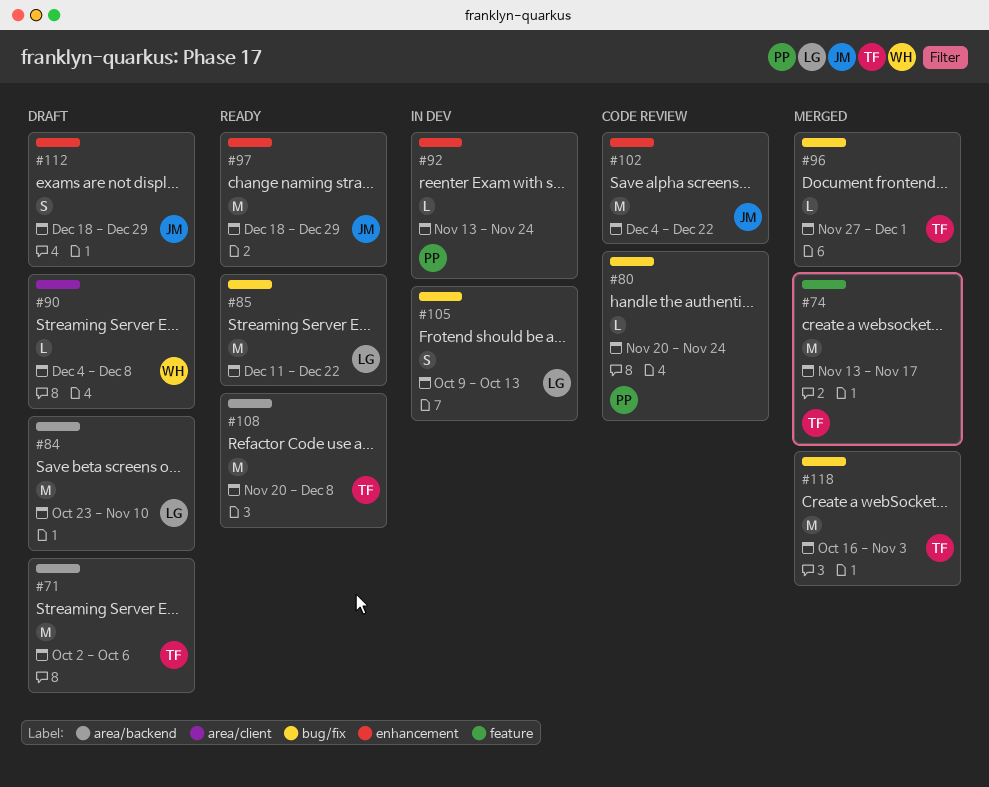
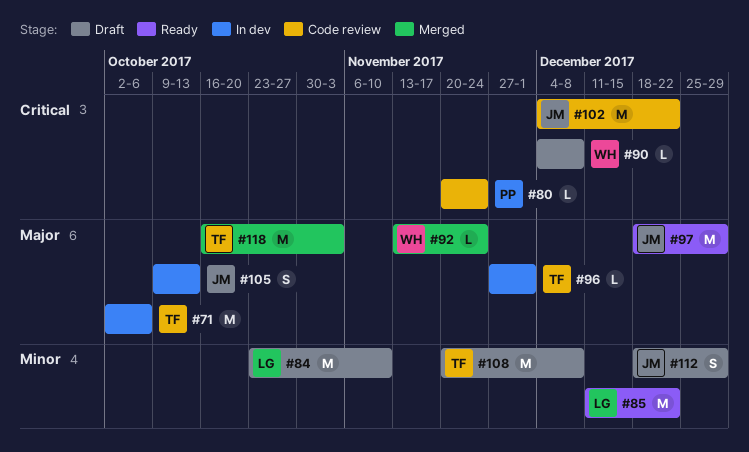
#71, status: Draft -> In dev
#74: present -> none
#92, status: In dev -> Merged
#92, owner: PP -> WH
#96, status: Merged -> In dev
#105, owner: LG -> JM
#108, status: Ready -> Draft

